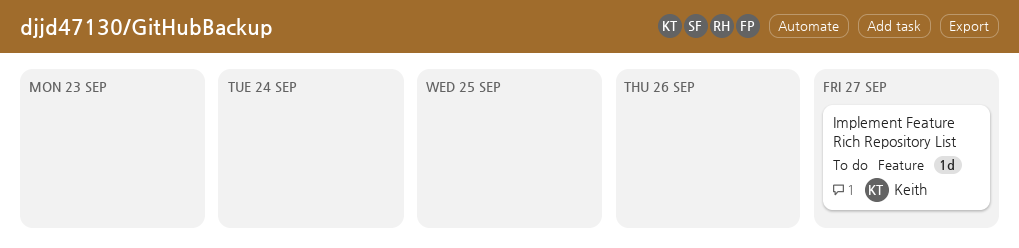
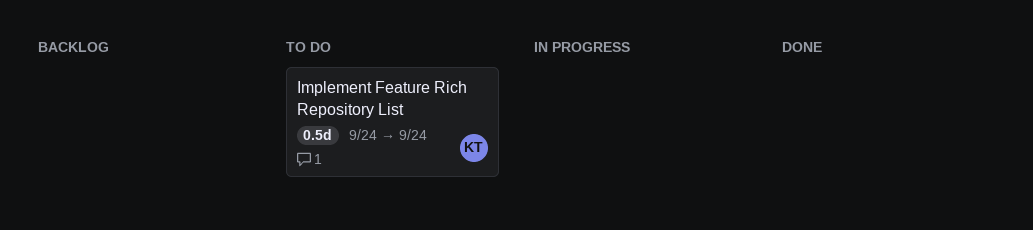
Implement Feature Rich Repository List, estimate: 1d -> 0.5d
Implement Feature Rich Repository List, due: Sep 27 -> Sep 24

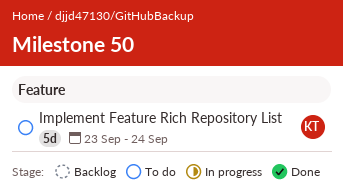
Implement Feature Rich Repository List, estimate: 0.5d -> 5d
Implement Feature Rich Repository List, start: Sep 24 -> Sep 23

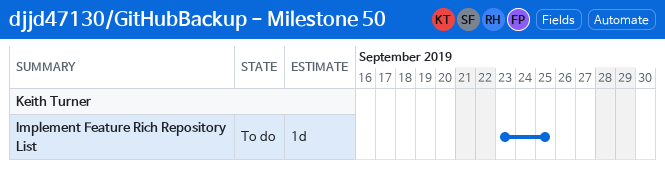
Implement Feature Rich Repository List, estimate: 5d -> 1d
Implement Feature Rich Repository List, due: Sep 24 -> Sep 25

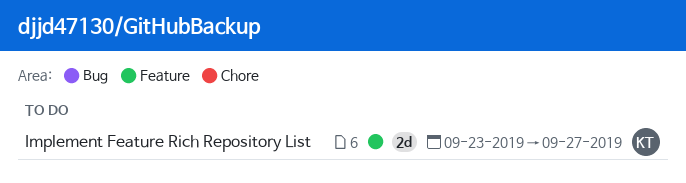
Implement Feature Rich Repository List, estimate: 1d -> 2d
Implement Feature Rich Repository List, due: Sep 25 -> Sep 27

